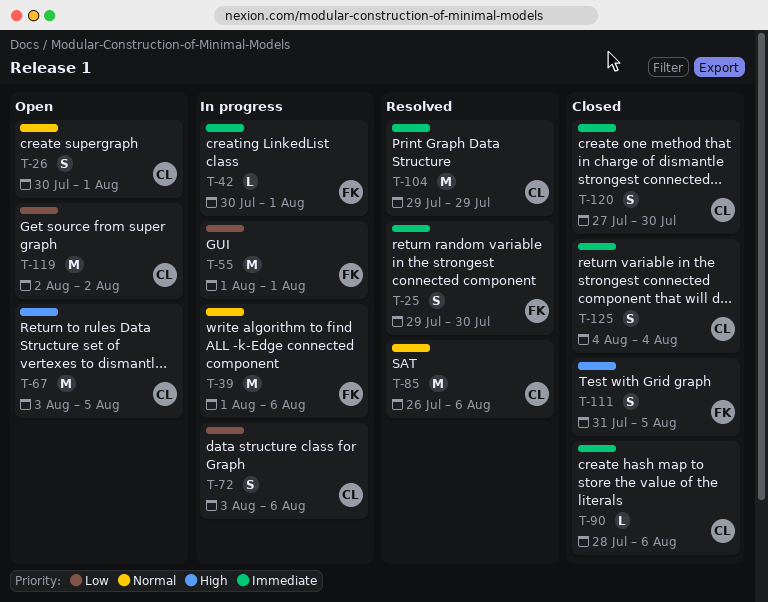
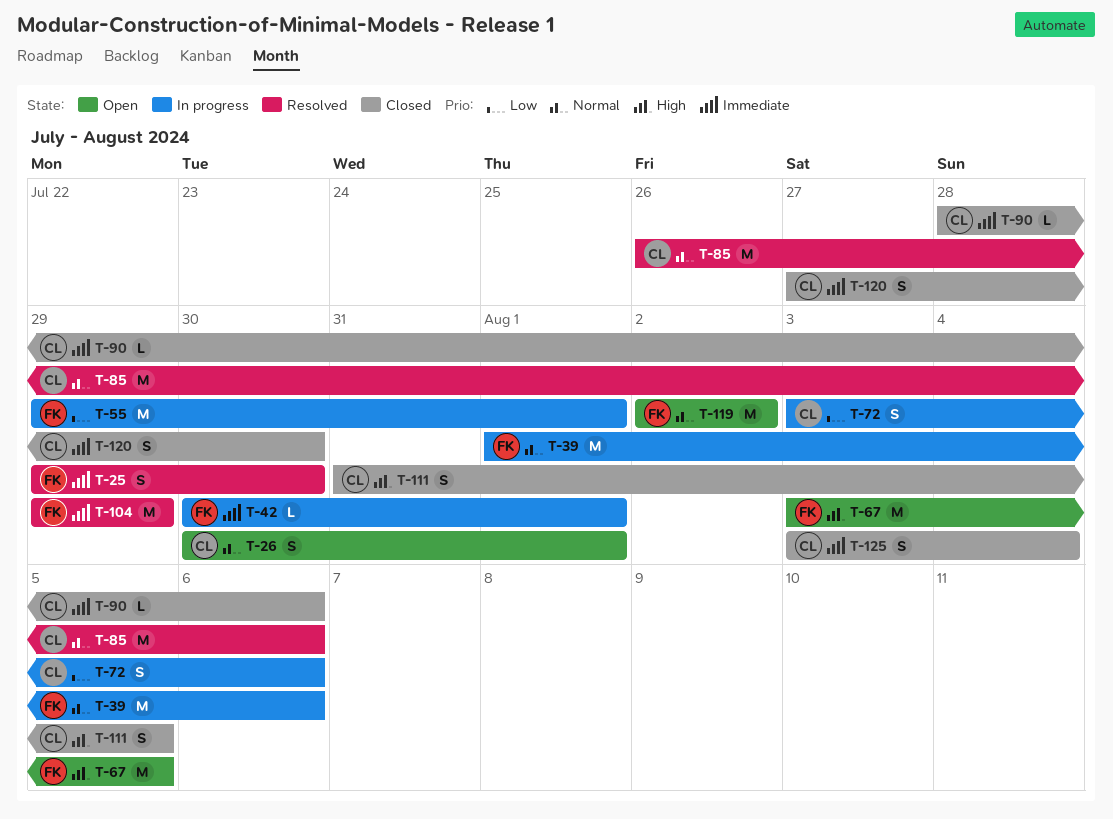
T-55, start: Aug 1 -> Jul 29
T-67, owner: CL -> FK
T-104, owner: CL -> FK
T-111, owner: FK -> CL
T-119, owner: CL -> FK
T-119, priority: Low -> Normal
T-125, start: Aug 4 -> Aug 3

